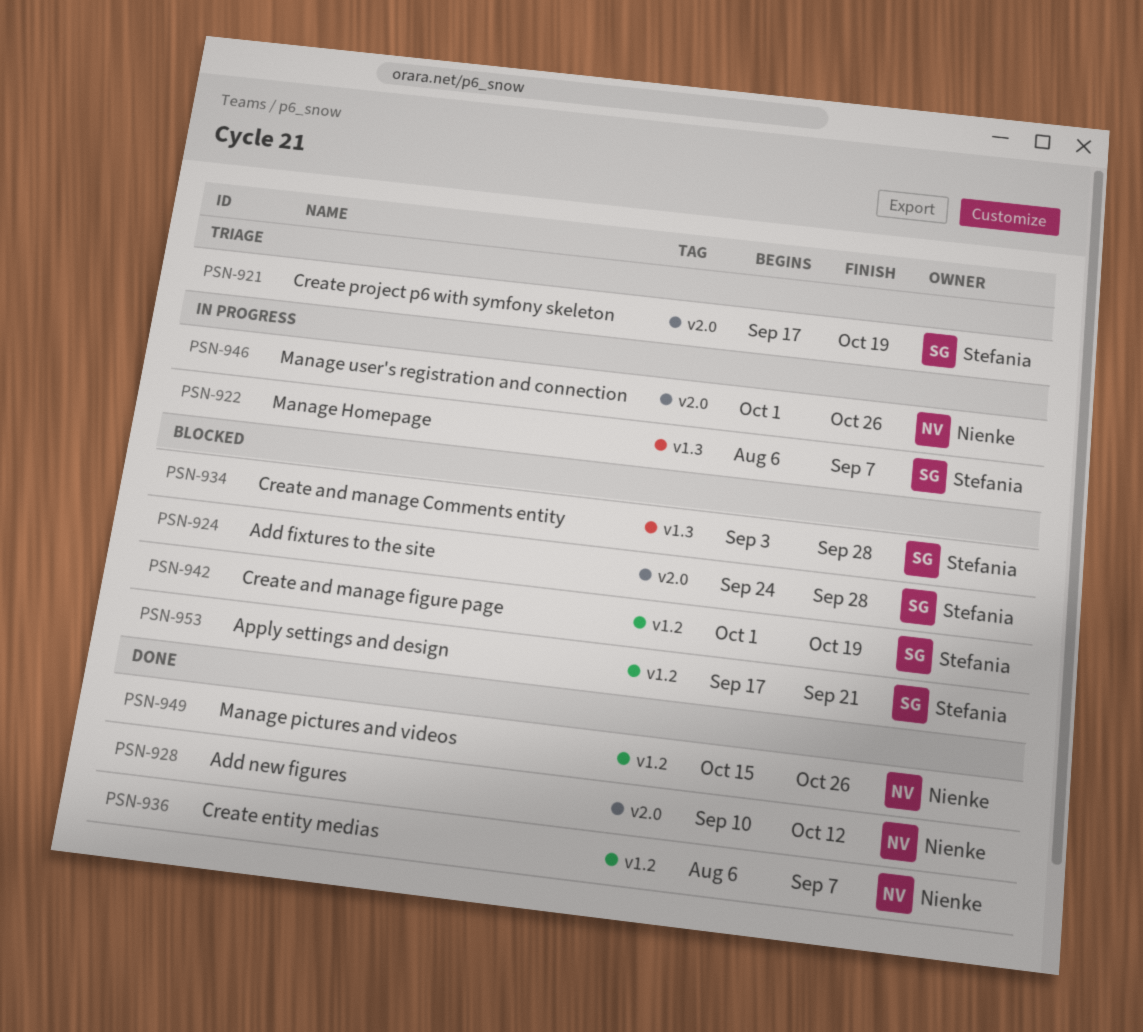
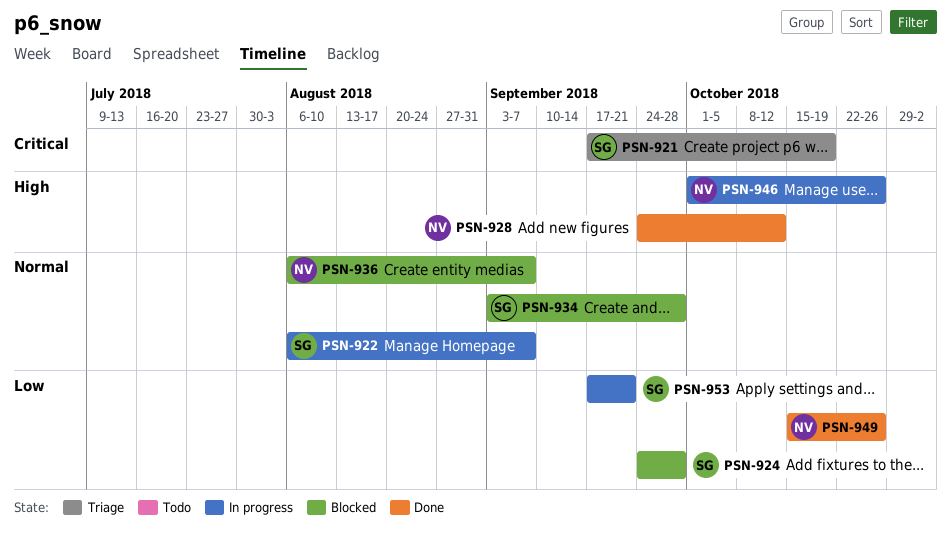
PSN-928, start: Sep 10 -> Sep 24
PSN-936, status: Done -> Blocked
PSN-942: present -> none
PSN-953, status: Blocked -> In progress

